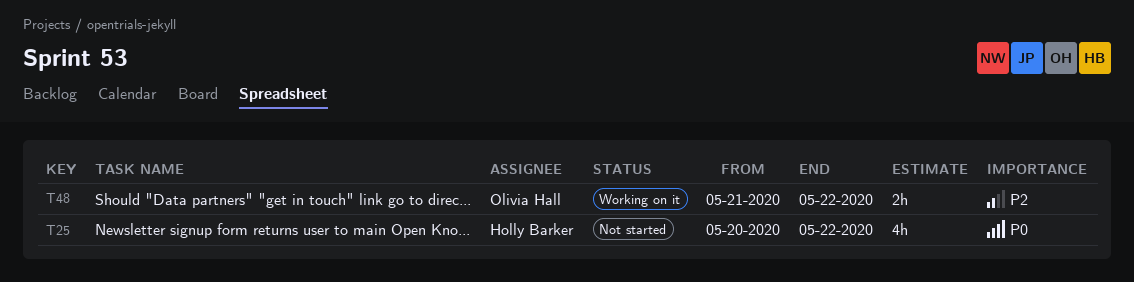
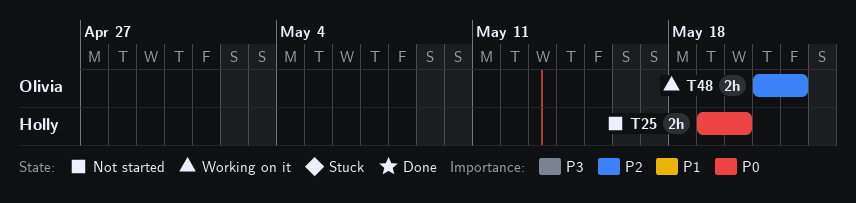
T25, estimate: 4h -> 2h
T25, start: May 20 -> May 19
T25, due: May 22 -> May 20

